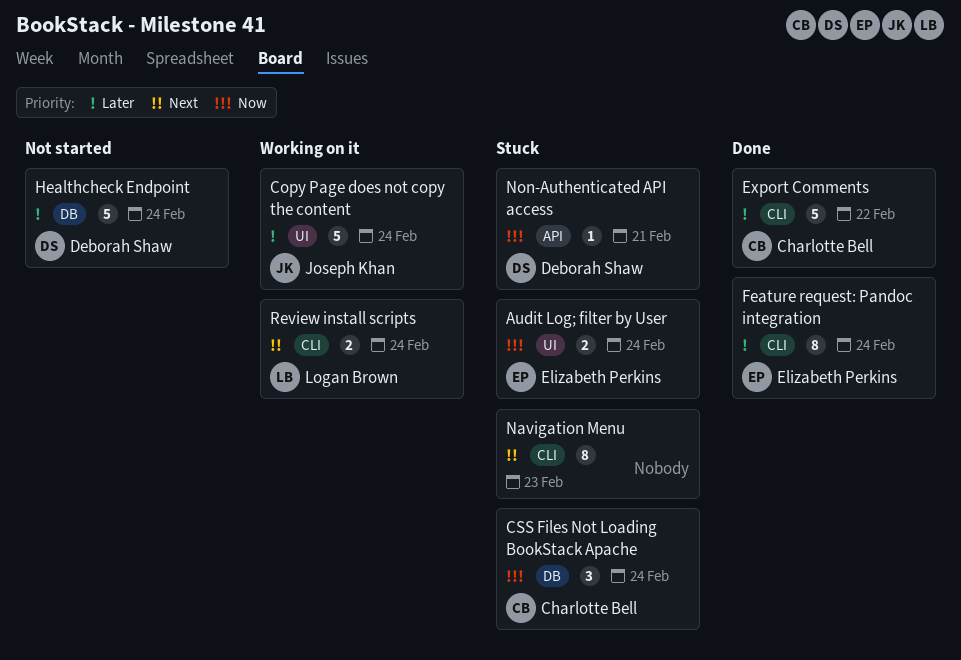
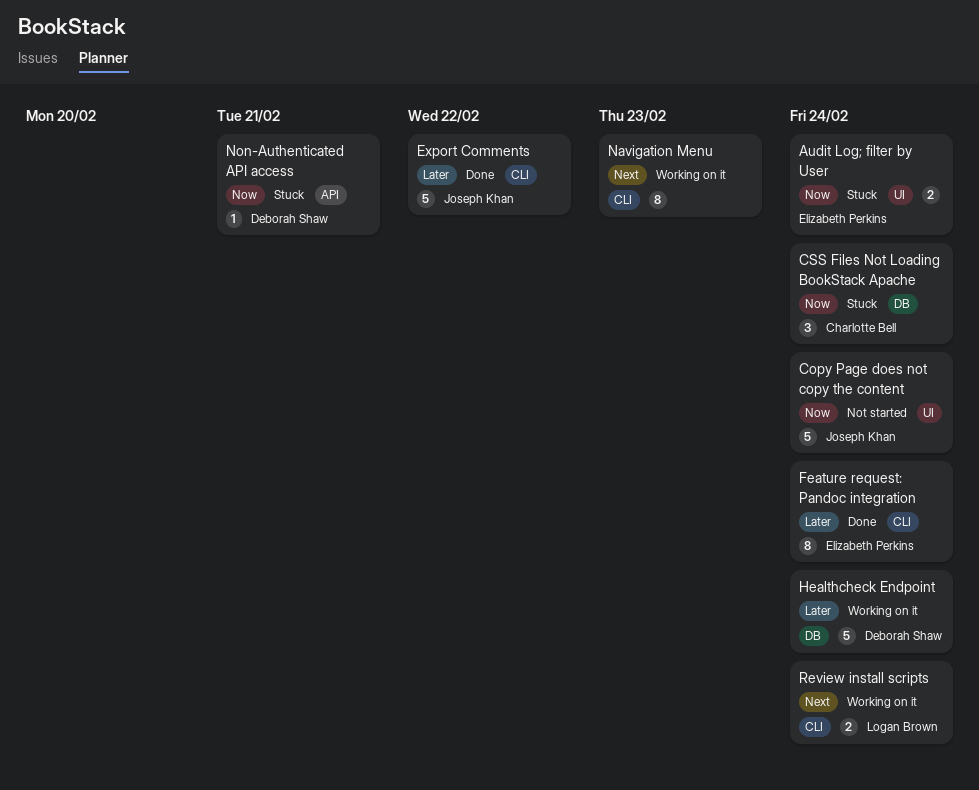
Copy Page does not copy the content, status: Working on it -> Not started
Copy Page does not copy the content, priority: Later -> Now
Export Comments, owner: Charlotte Bell -> Joseph Khan
Healthcheck Endpoint, status: Not started -> Working on it
Navigation Menu, status: Stuck -> Working on it

